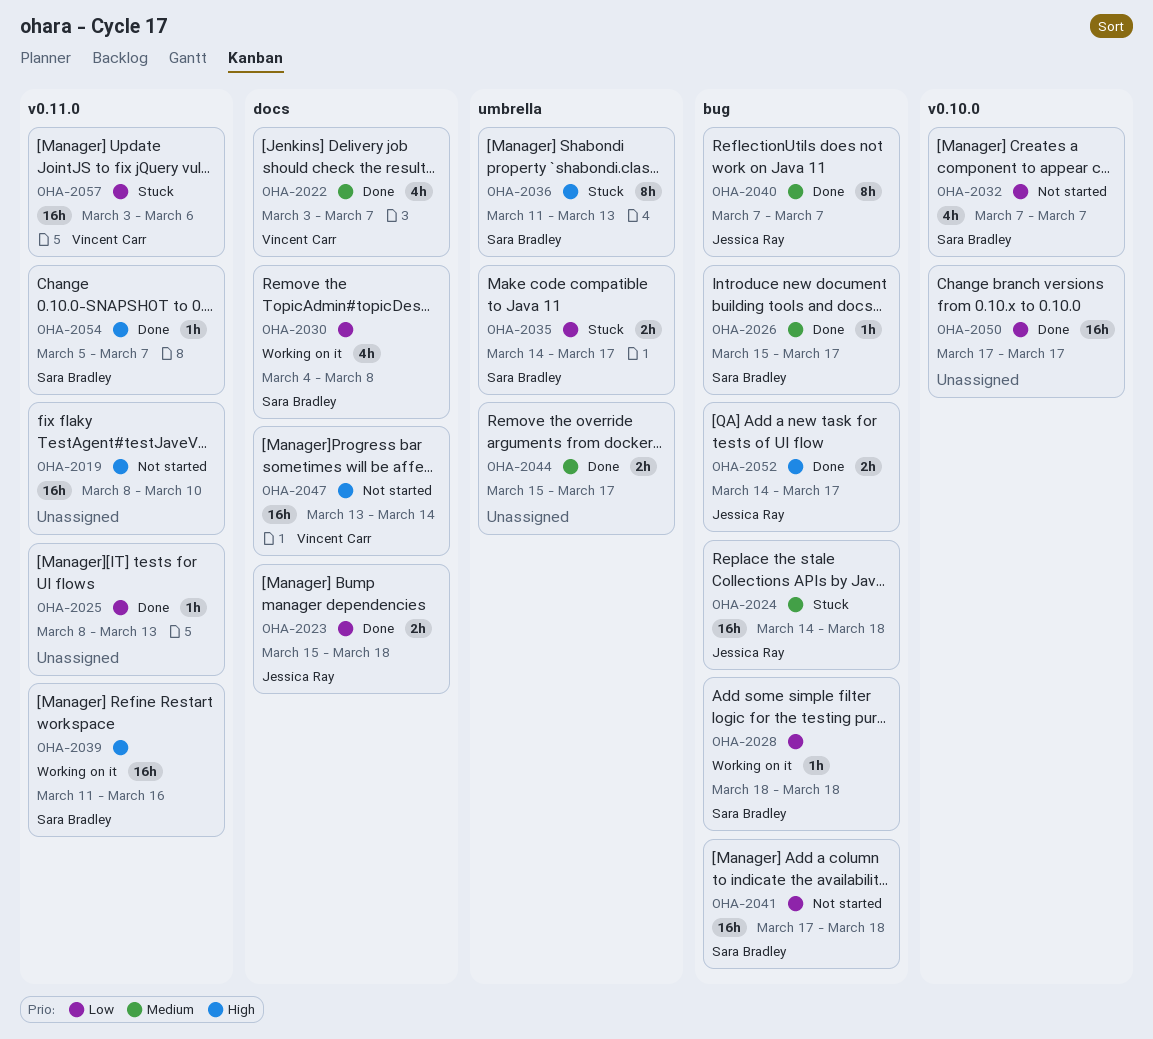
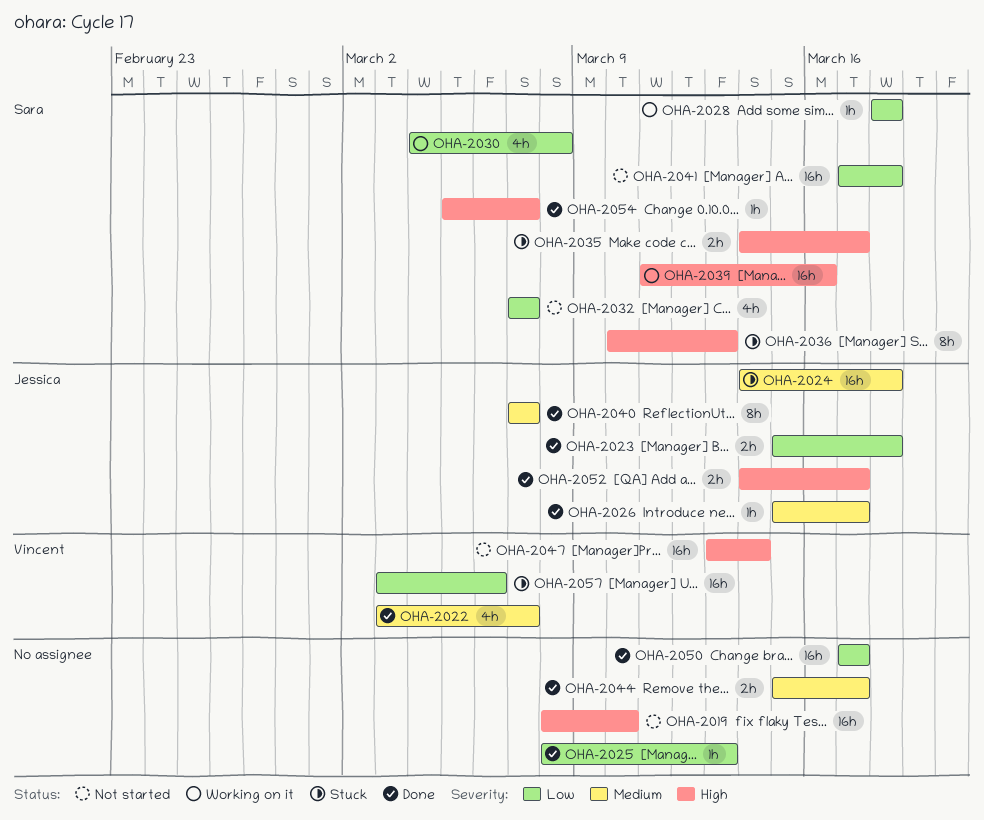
OHA-2026, owner: Sara Bradley -> Jessica Ray
OHA-2035, priority: Low -> High
OHA-2036, start: Mar 11 -> Mar 10

